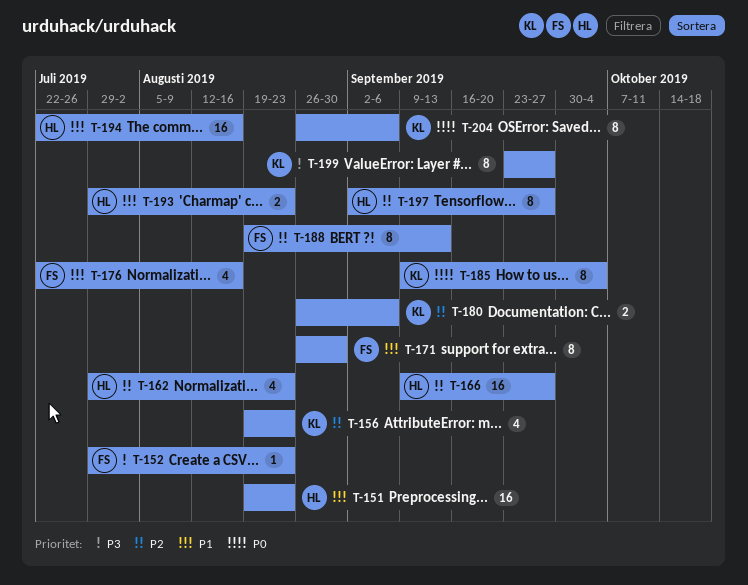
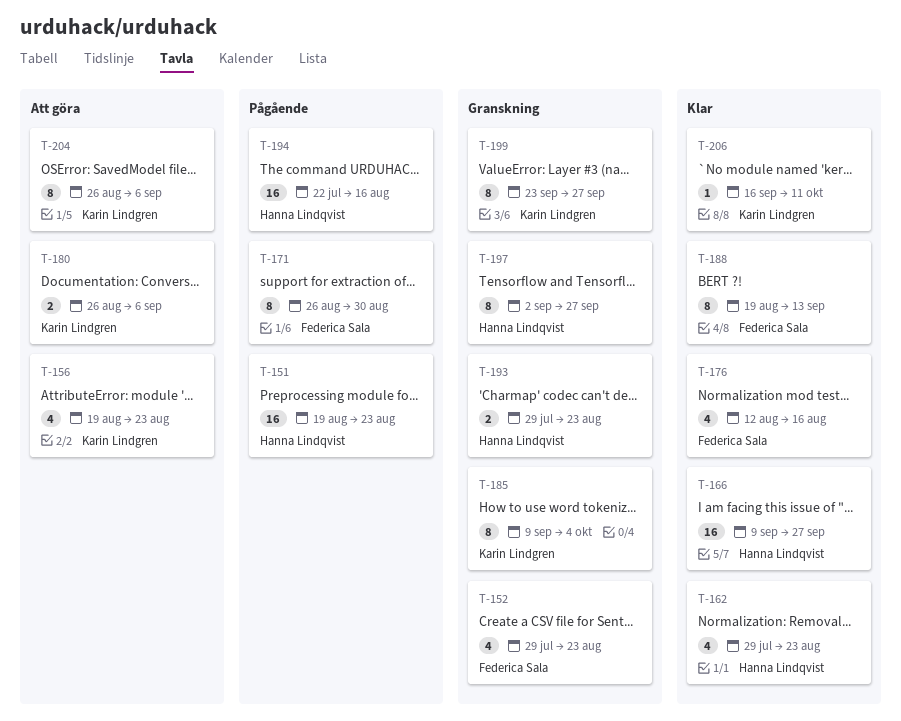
T-152, estimate: 1 -> 4
T-176, start: Jul 22 -> Aug 12
T-206: none -> present

